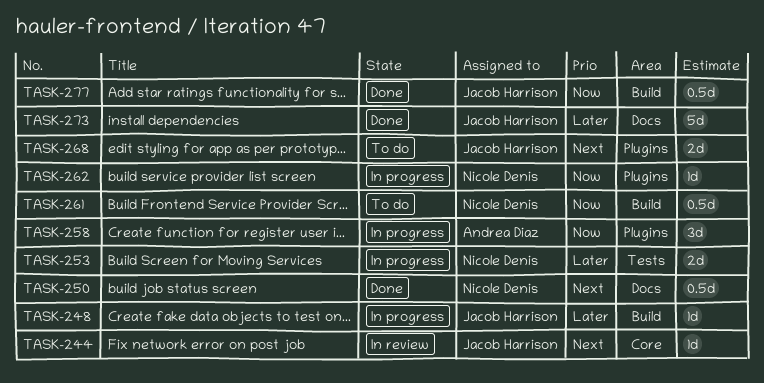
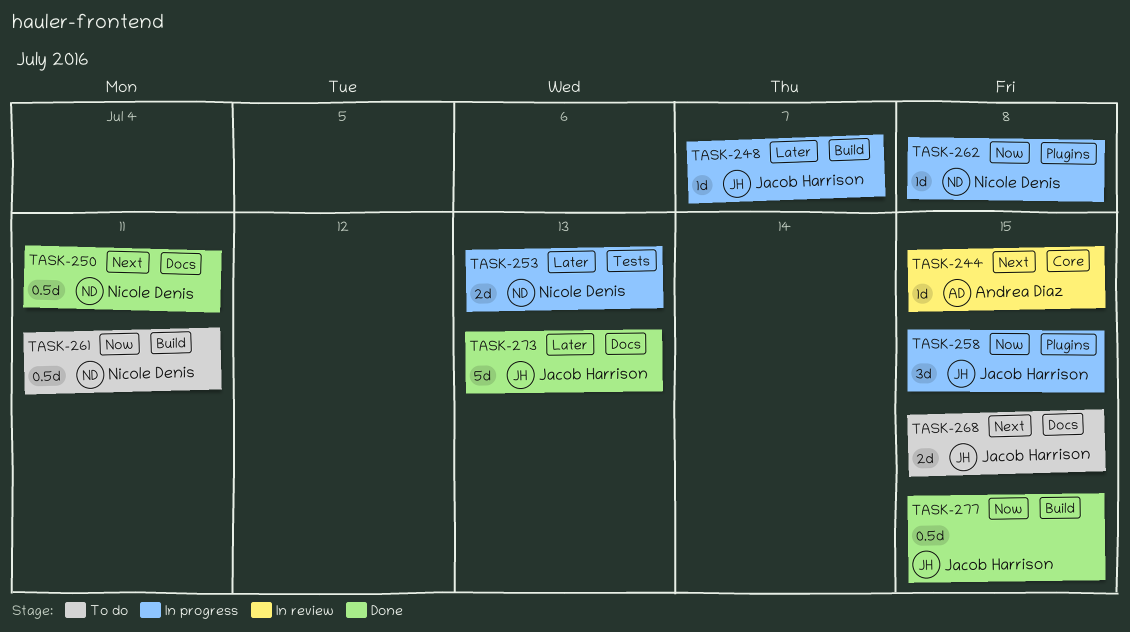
TASK-244, owner: Jacob Harrison -> Andrea Diaz
TASK-258, owner: Andrea Diaz -> Jacob Harrison
TASK-268, label: Plugins -> Docs

